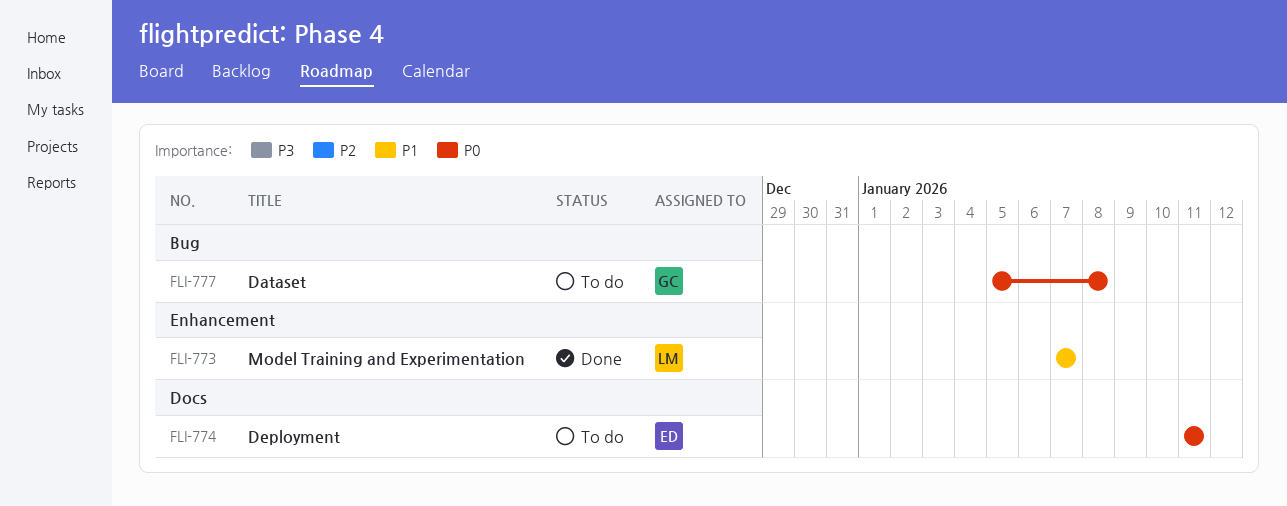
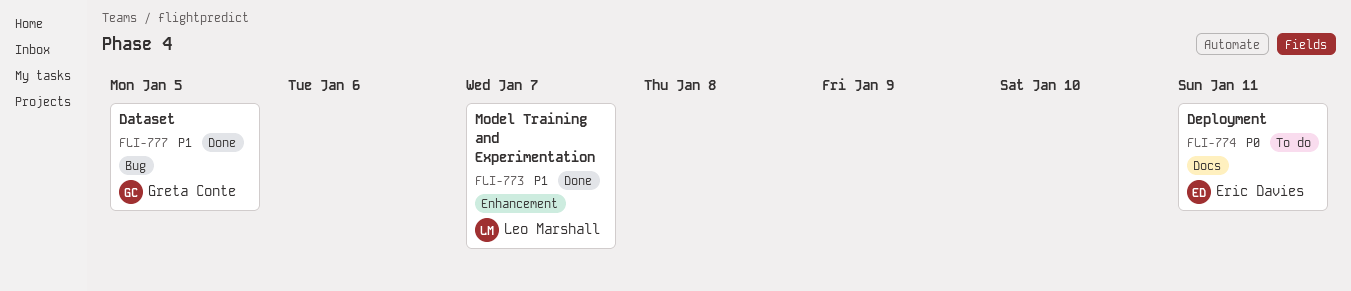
FLI-777, status: To do -> Done
FLI-777, priority: P0 -> P1
FLI-777, due: Jan 8 -> Jan 5

